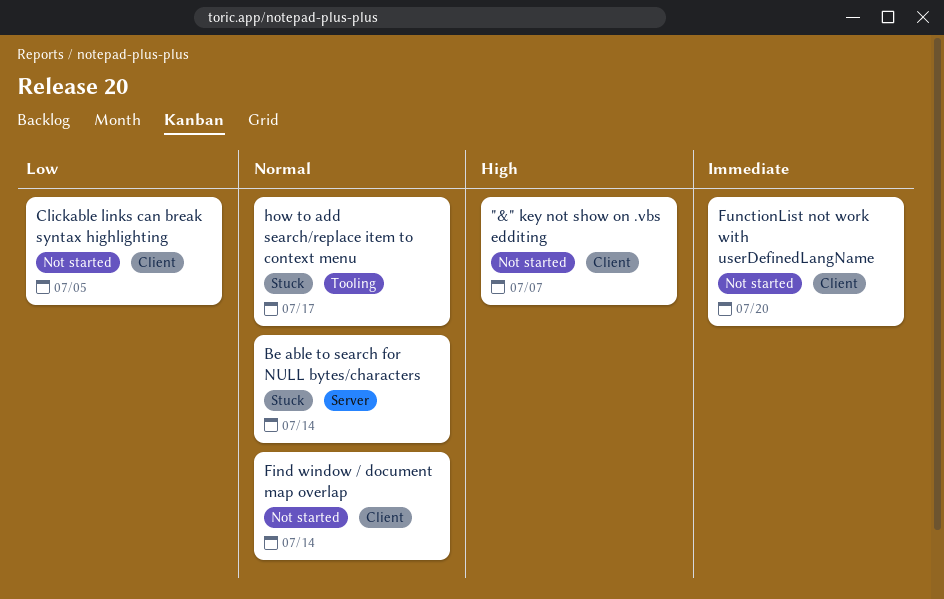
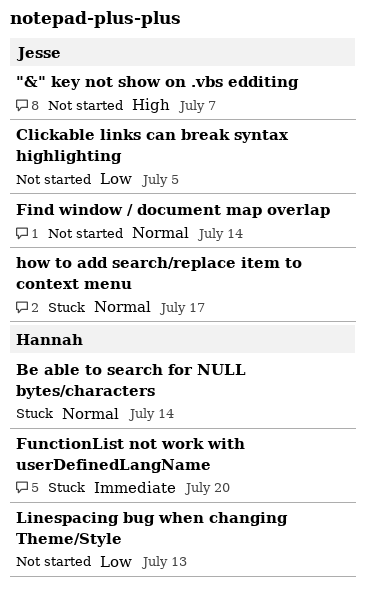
FunctionList not work with userDefinedLangName, status: Not started -> Stuck
Linespacing bug when changing Theme/Style: none -> present

